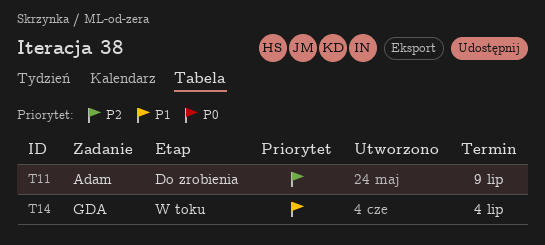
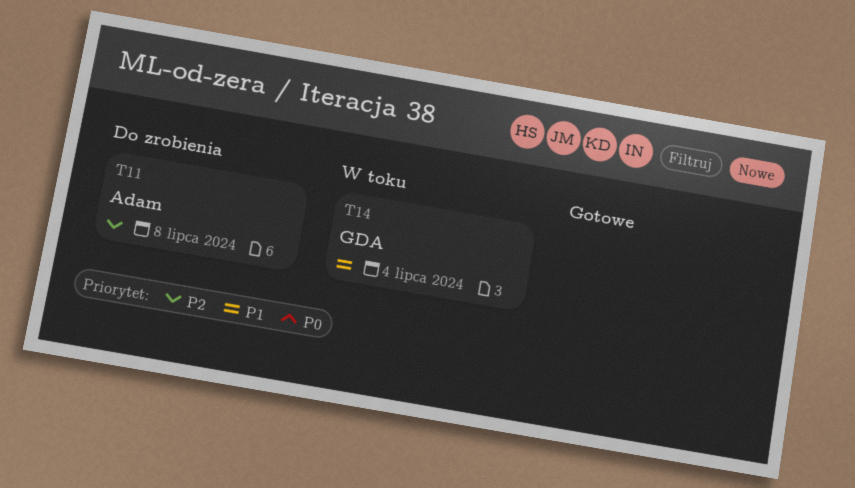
T11, due: Jul 9 -> Jul 8

